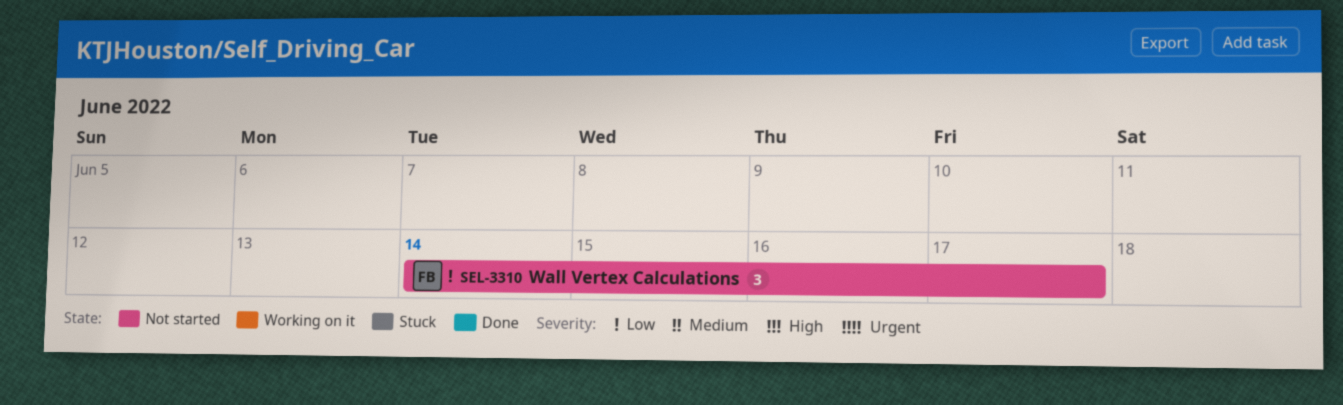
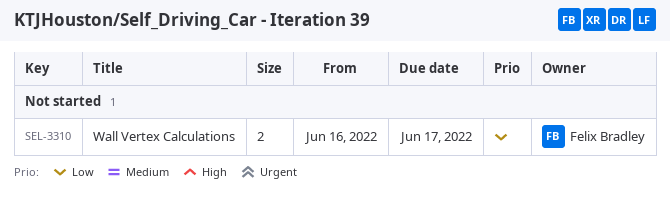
SEL-3310, estimate: 3 -> 2
SEL-3310, start: Jun 14 -> Jun 16

